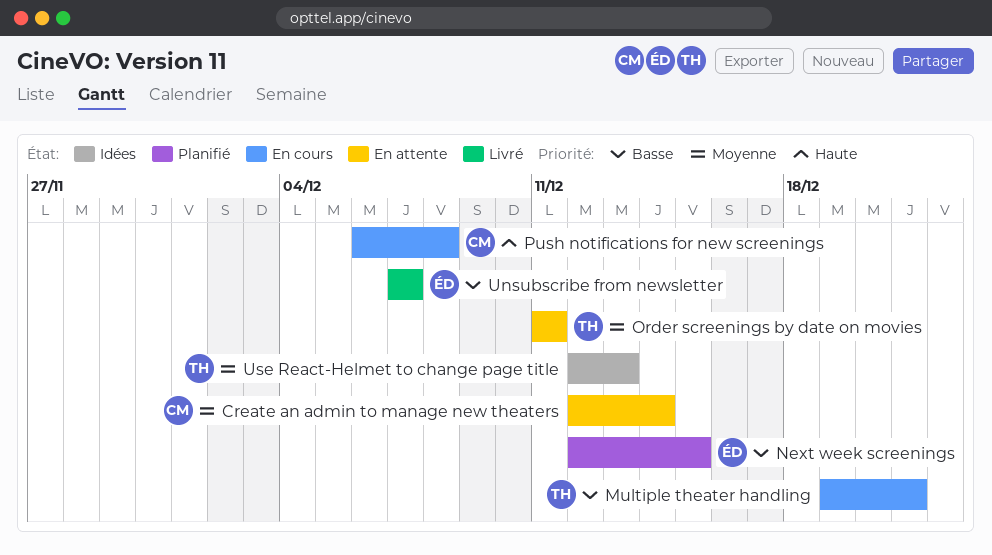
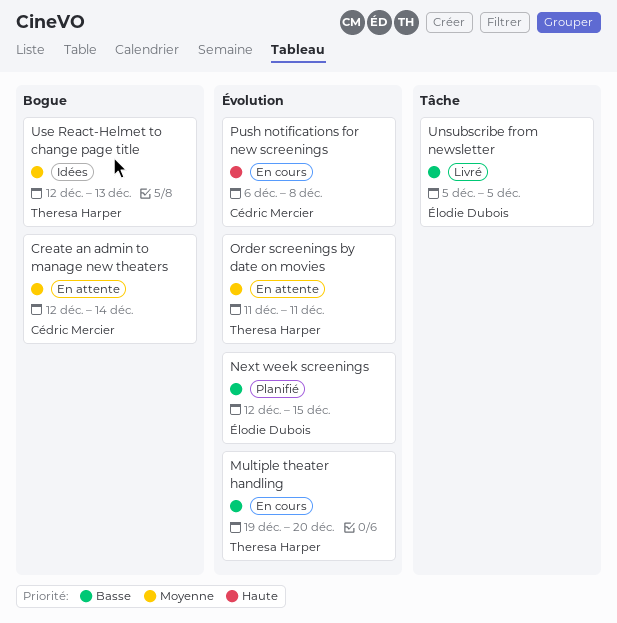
Multiple theater handling, due: Dec 21 -> Dec 20
Unsubscribe from newsletter, start: Dec 7 -> Dec 5
Unsubscribe from newsletter, due: Dec 7 -> Dec 5

